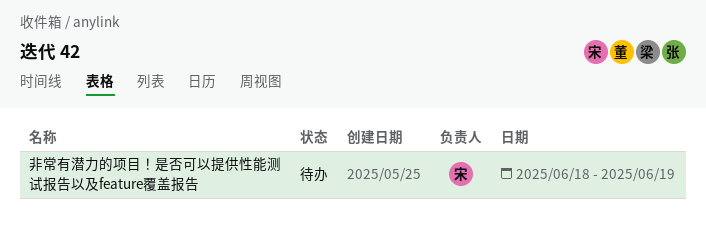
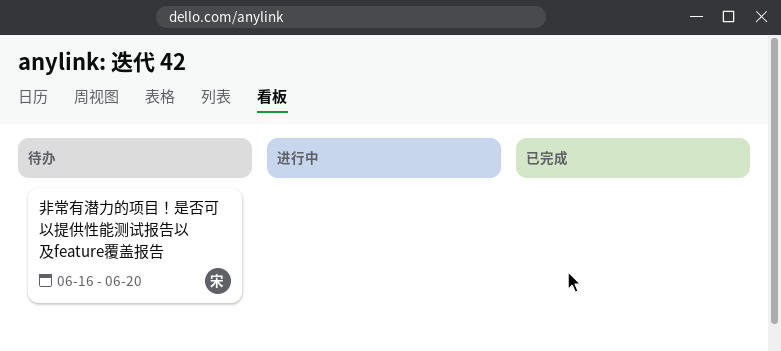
非常有潜力的项目！是否可以提供性能测试报告以及feature覆盖报告, start: Jun 18 -> Jun 16
非常有潜力的项目！是否可以提供性能测试报告以及feature覆盖报告, due: Jun 19 -> Jun 20

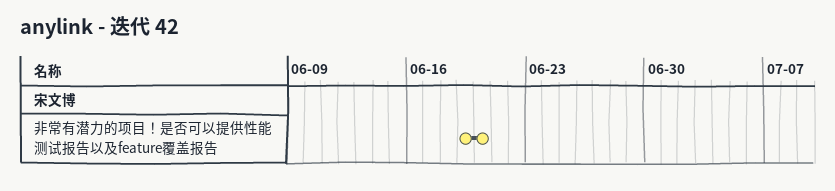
非常有潜力的项目！是否可以提供性能测试报告以及feature覆盖报告, start: Jun 16 -> Jun 19

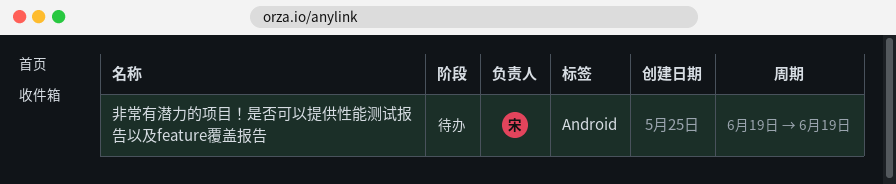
非常有潜力的项目！是否可以提供性能测试报告以及feature覆盖报告, due: Jun 20 -> Jun 19

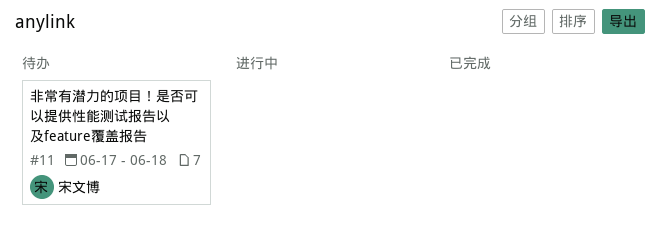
非常有潜力的项目！是否可以提供性能测试报告以及feature覆盖报告, start: Jun 19 -> Jun 17
非常有潜力的项目！是否可以提供性能测试报告以及feature覆盖报告, due: Jun 19 -> Jun 18

